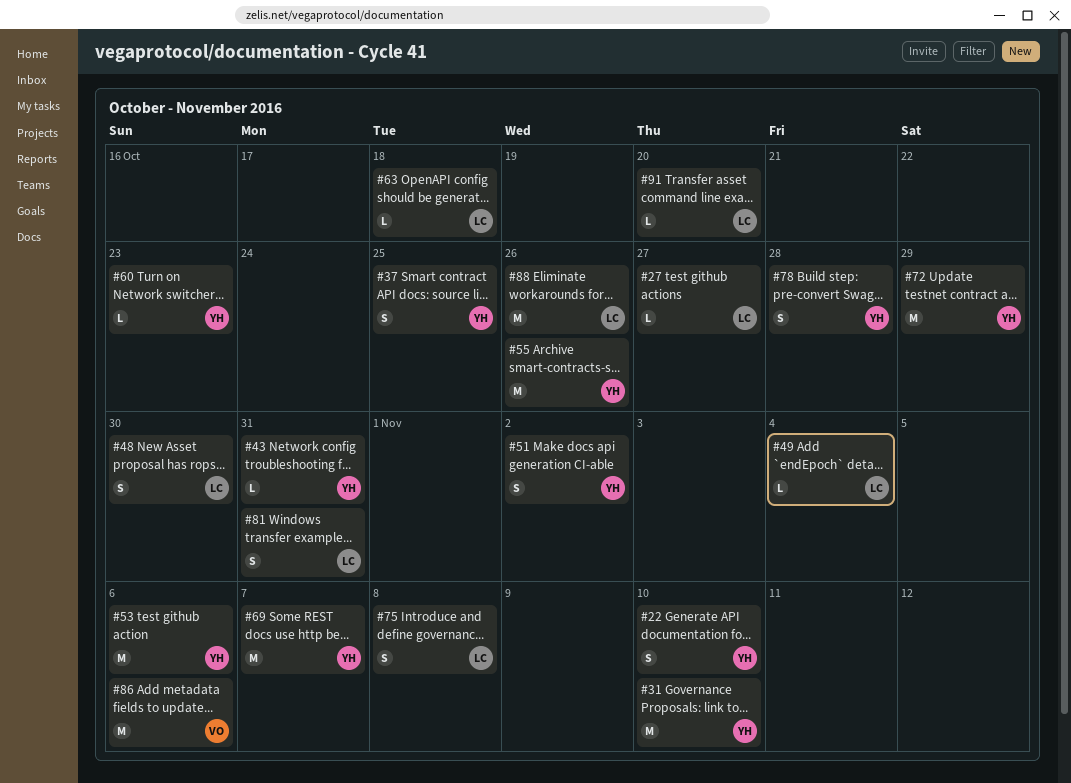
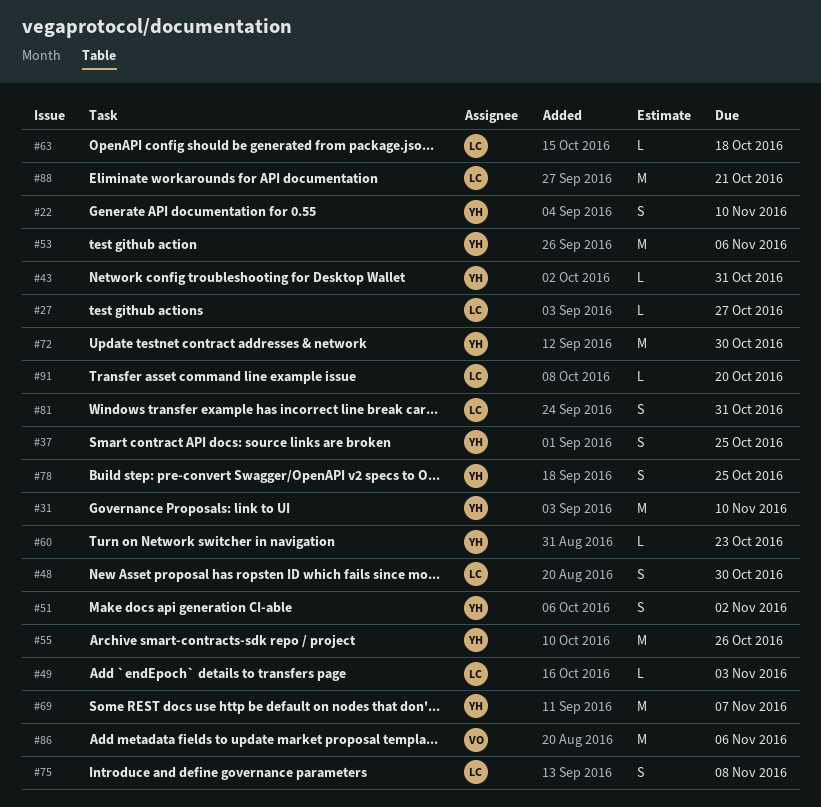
#49, due: Nov 4 -> Nov 3
#72, due: Oct 29 -> Oct 30
#78, due: Oct 28 -> Oct 25
#88, due: Oct 26 -> Oct 21

